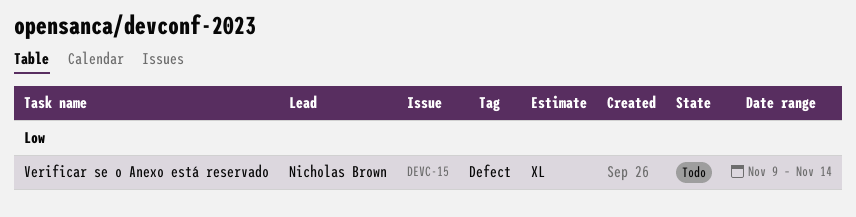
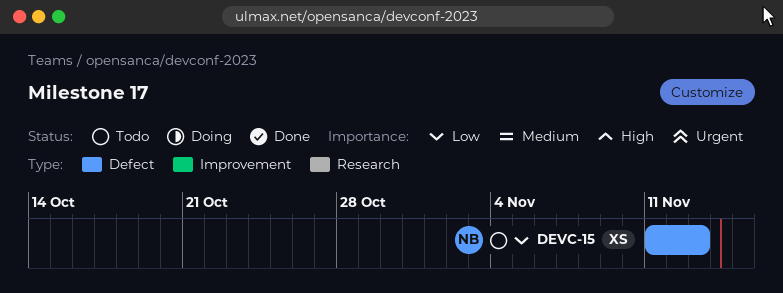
DEVC-15, estimate: XL -> XS
DEVC-15, start: Nov 9 -> Nov 11
DEVC-15, due: Nov 14 -> Nov 13

